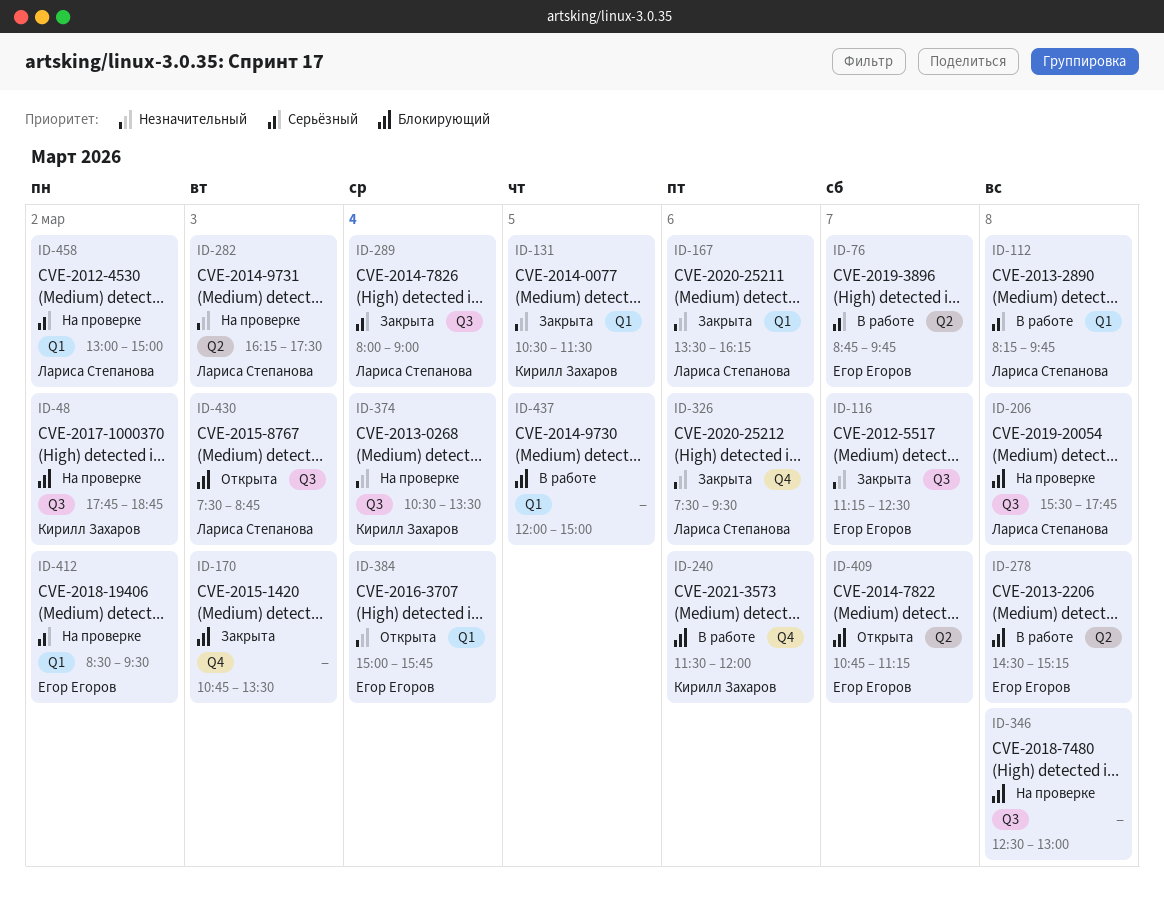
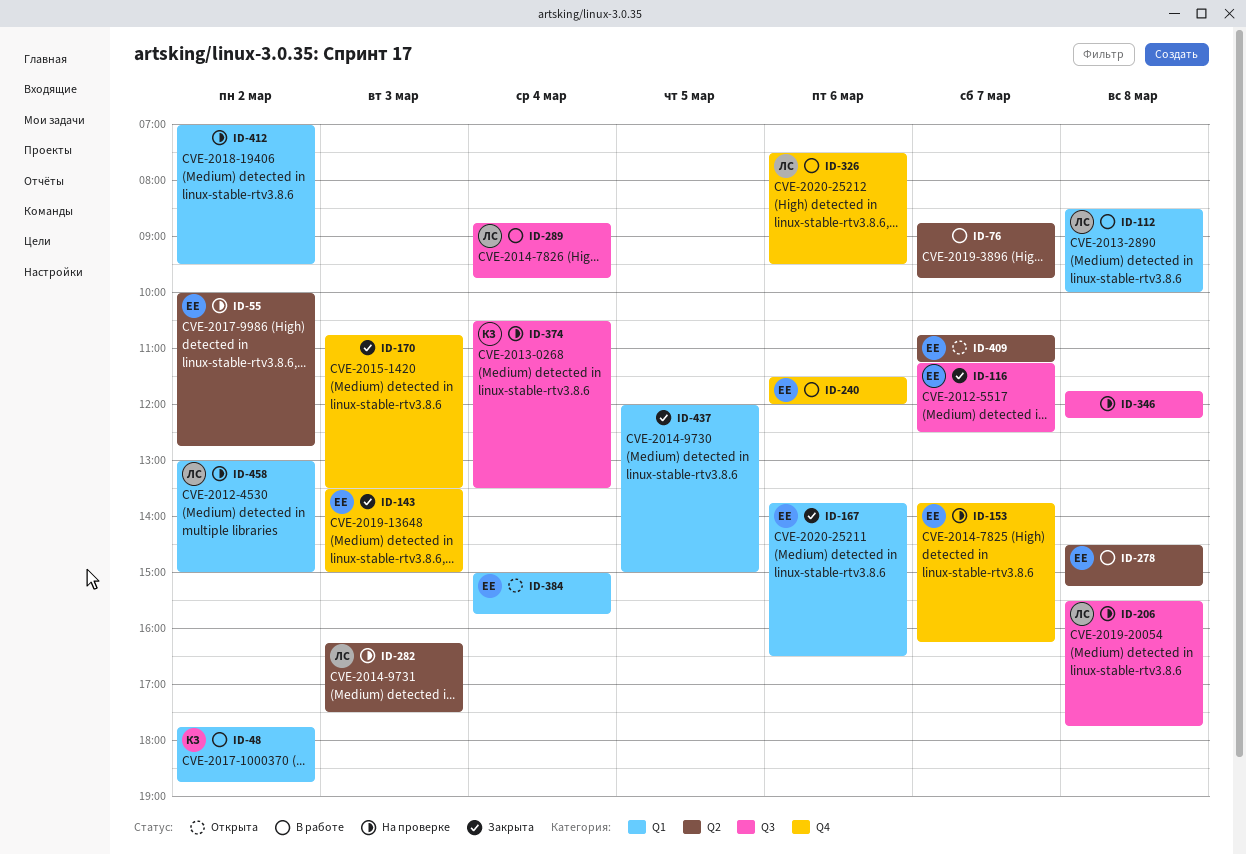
ID-48, status: На проверке -> В работе
ID-48, label: Q3 -> Q1
ID-55: none -> present
ID-76, owner: Егор Егоров -> none
ID-112, begins: 08:15 -> 08:30
ID-112, ends: 09:45 -> 10:00
ID-131: present -> none
ID-143: none -> present
ID-153: none -> present
ID-167, owner: Лариса Степанова -> Егор Егоров
ID-167, begins: 13:30 -> 13:45
ID-167, ends: 16:15 -> 16:30
ID-240, owner: Кирилл Захаров -> Егор Егоров
ID-289, status: Закрыта -> В работе
ID-289, begins: 08:00 -> 08:45
ID-289, ends: 09:00 -> 09:45
ID-326, status: Закрыта -> В работе
ID-346, begins: 12:30 -> 11:45
ID-346, ends: 13:00 -> 12:15
ID-412, owner: Егор Егоров -> none
ID-412, begins: 08:30 -> 07:00
ID-430: present -> none
ID-437, status: В работе -> Закрыта

